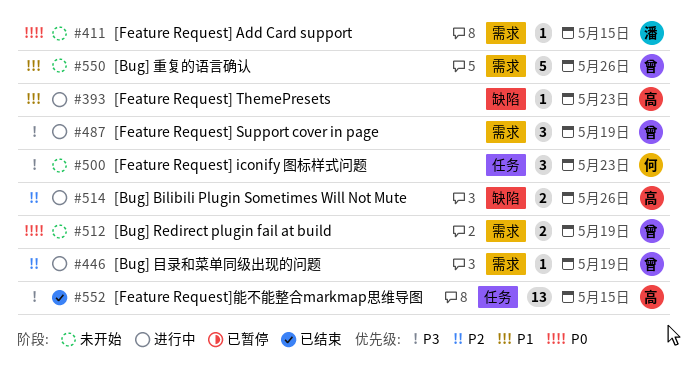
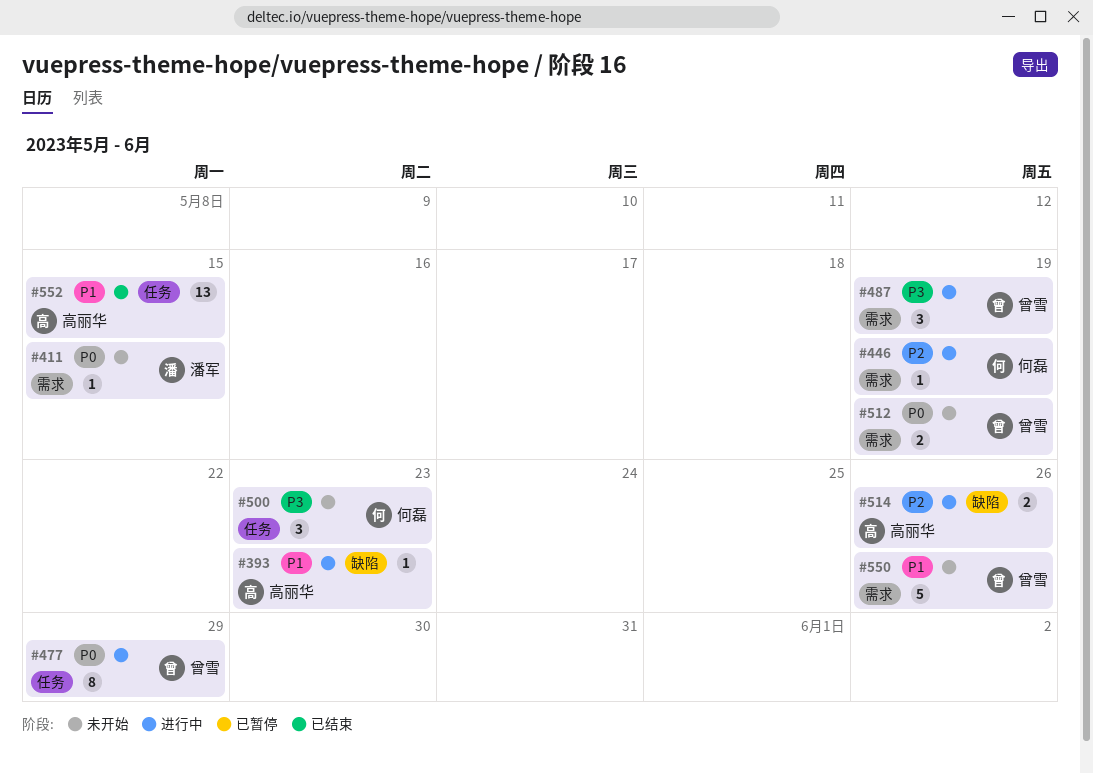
#446, owner: 曾雪 -> 何磊
#477: none -> present
#552, priority: P3 -> P1

